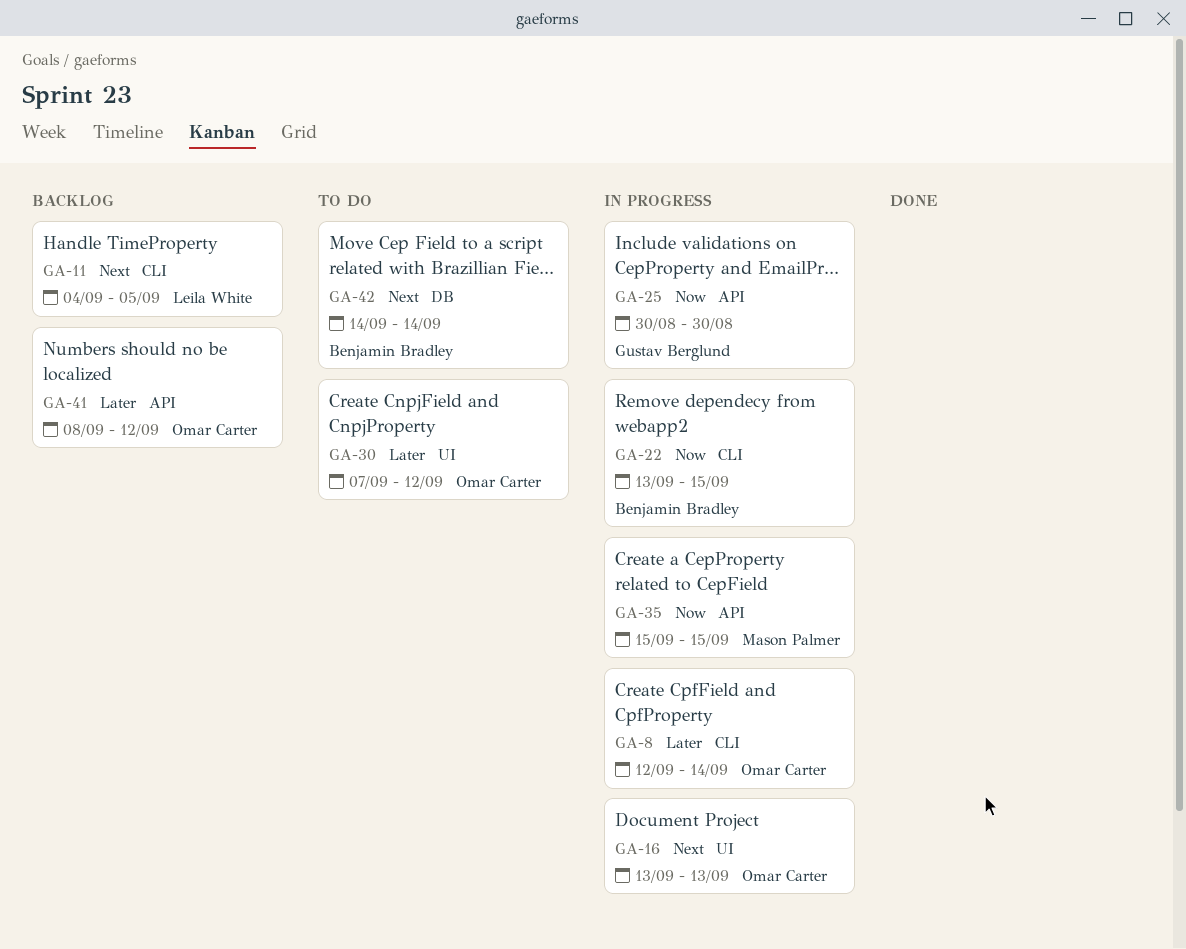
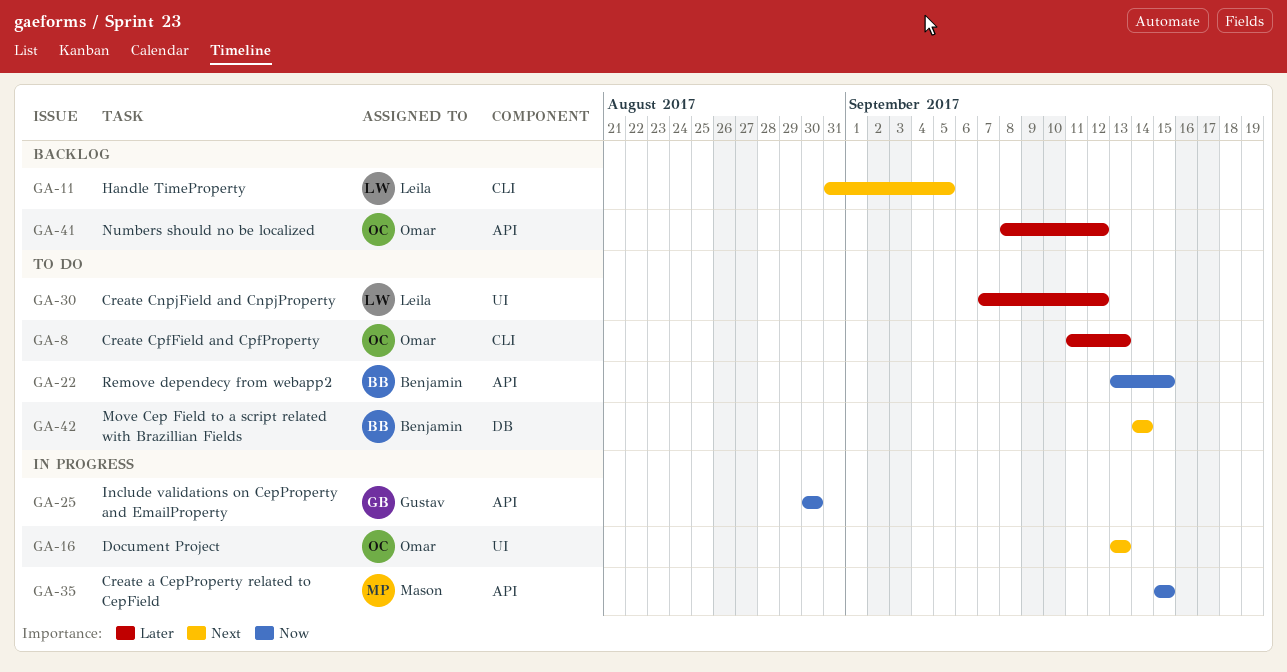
GA-8, status: In progress -> To do
GA-8, start: Sep 12 -> Sep 11
GA-8, due: Sep 14 -> Sep 13
GA-11, start: Sep 4 -> Aug 31
GA-22, status: In progress -> To do
GA-22, label: CLI -> API
GA-30, owner: Omar Carter -> Leila White

